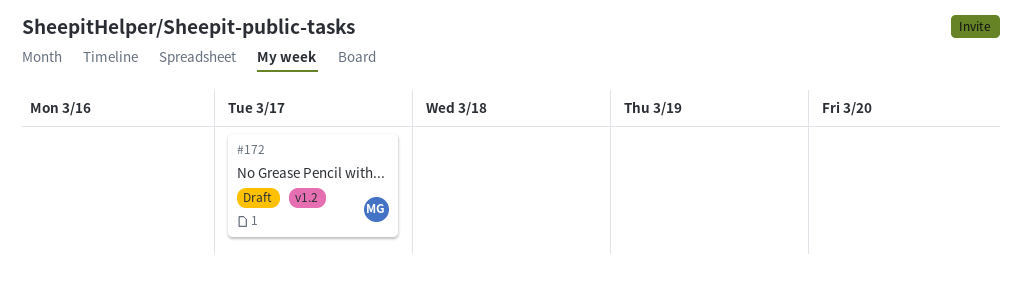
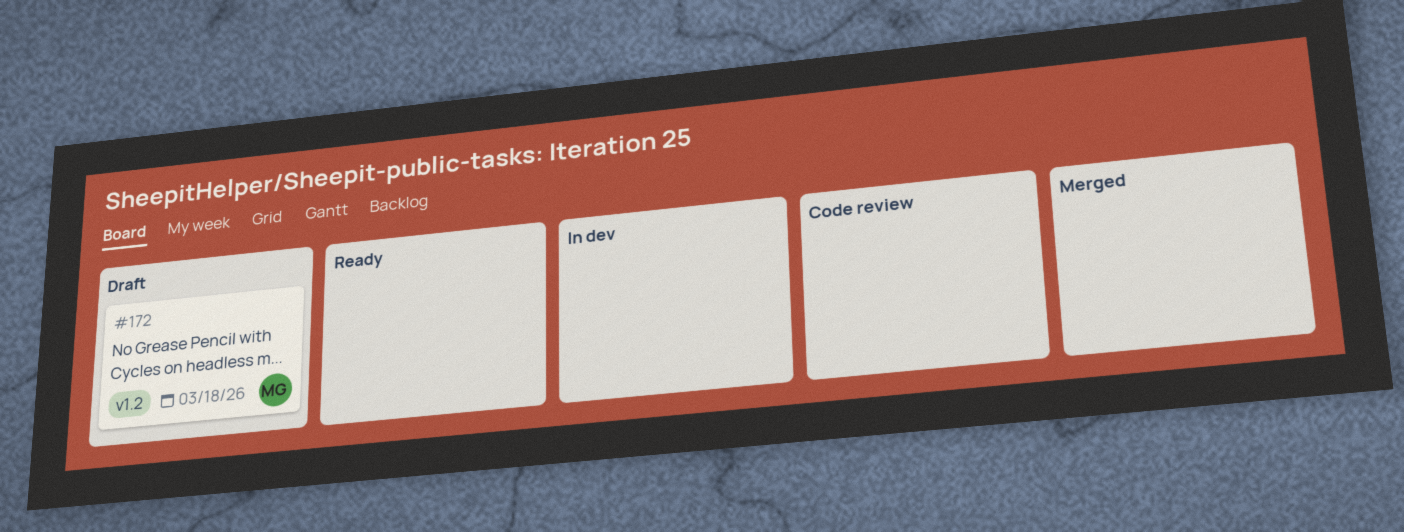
#172, due: Mar 17 -> Mar 18

